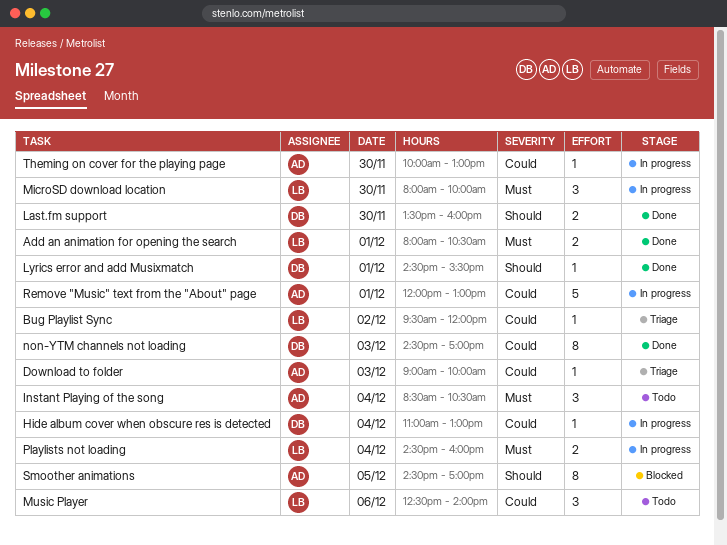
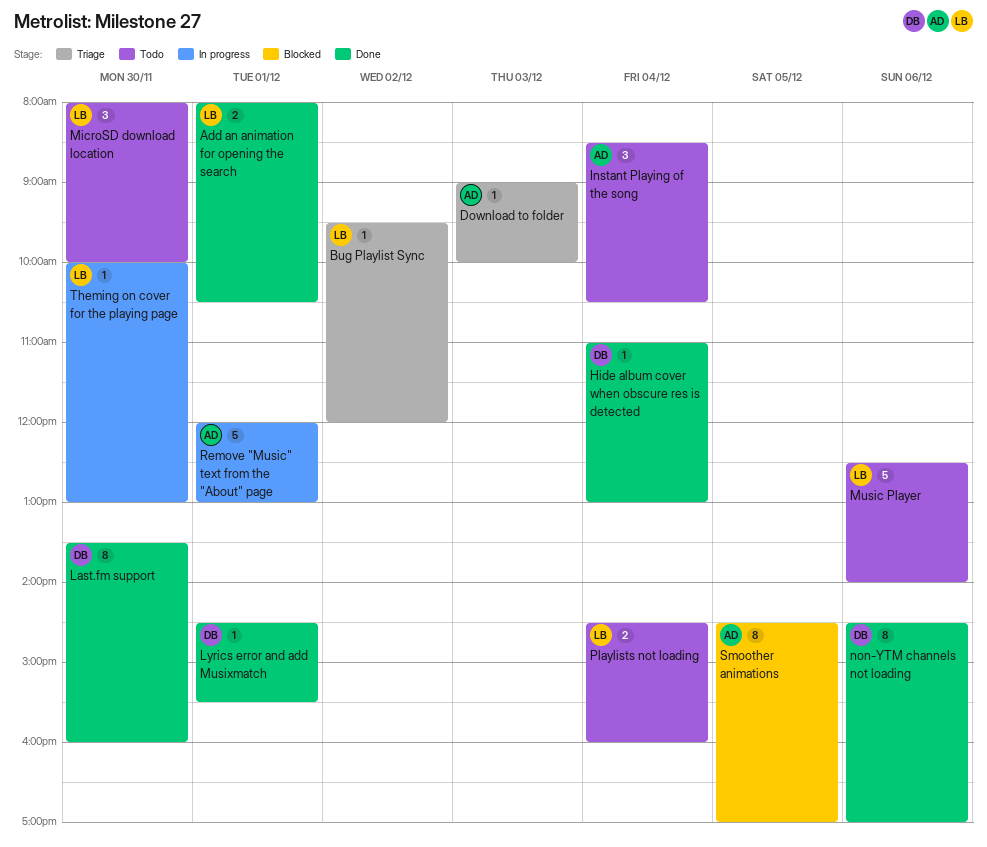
Hide album cover when obscure res is detected, status: In progress -> Done
Last.fm support, estimate: 2 -> 8
MicroSD download location, status: In progress -> Todo
Music Player, estimate: 3 -> 5
non-YTM channels not loading, day: Dec 3 -> Dec 6
Playlists not loading, status: In progress -> Todo
Theming on cover for the playing page, owner: AD -> LB

